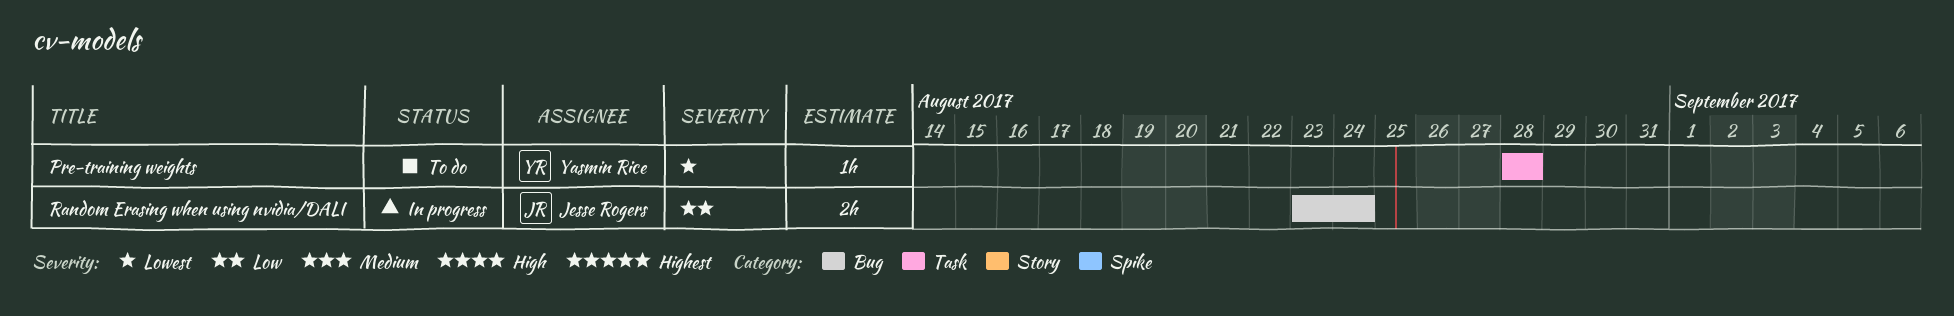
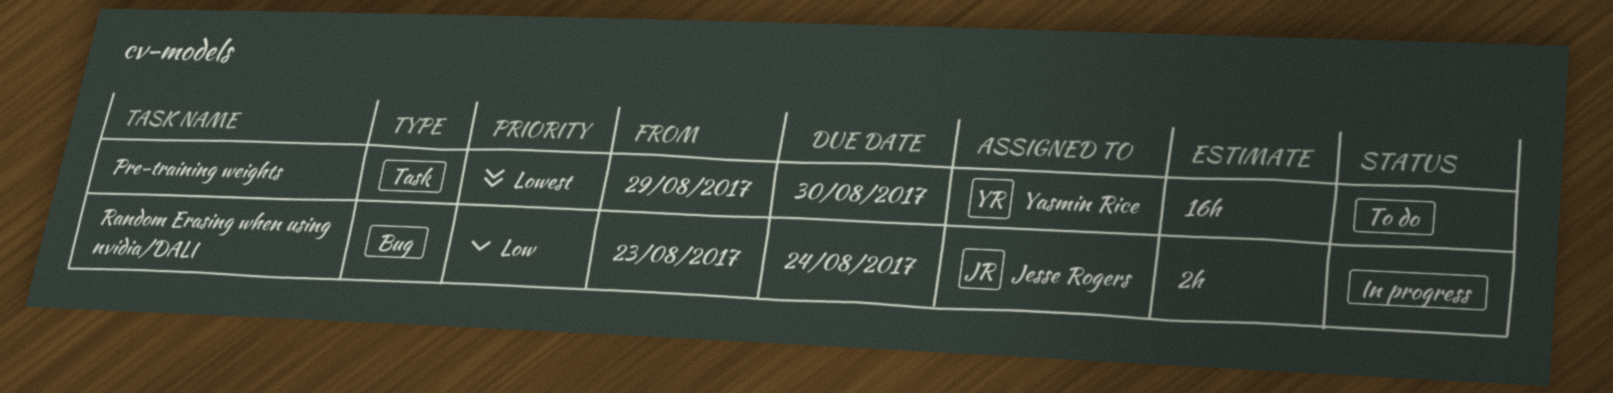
Pre-training weights, estimate: 1h -> 16h
Pre-training weights, start: Aug 28 -> Aug 29
Pre-training weights, due: Aug 28 -> Aug 30

